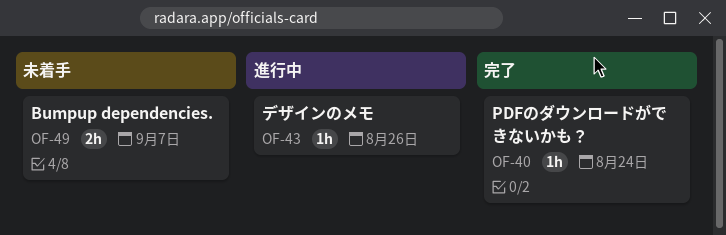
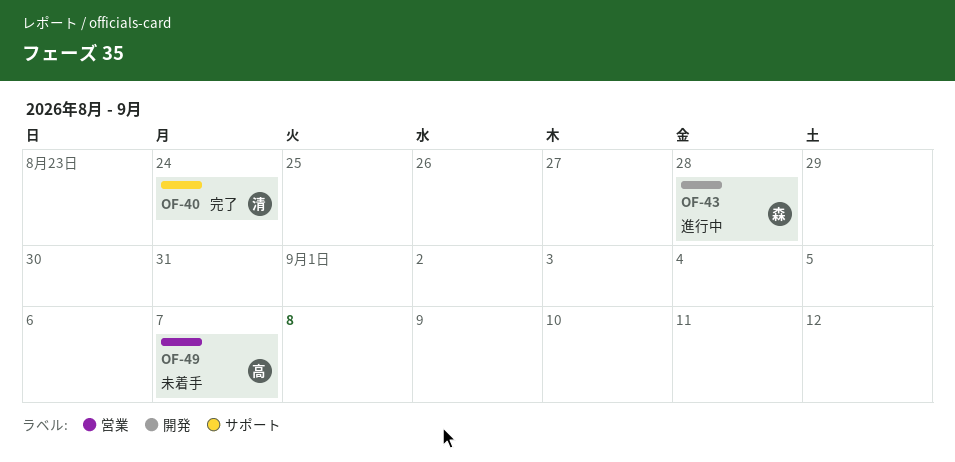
OF-43, due: Aug 26 -> Aug 28

